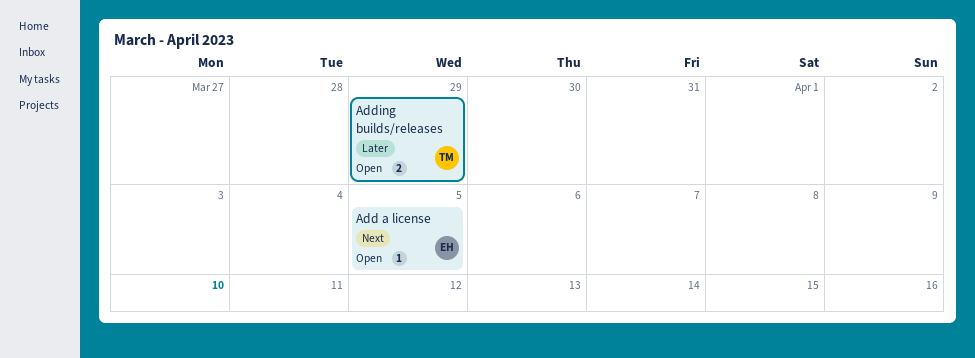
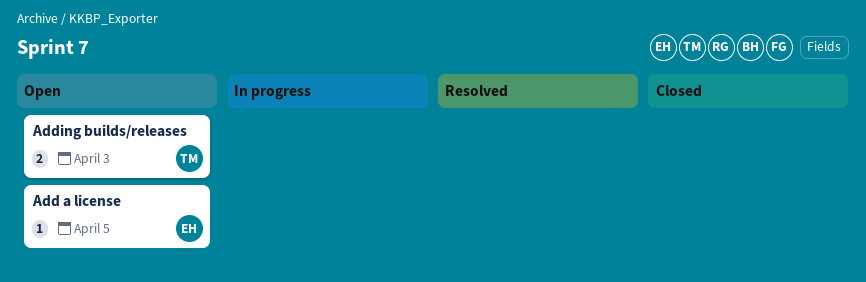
Adding builds/releases, due: Mar 29 -> Apr 3

